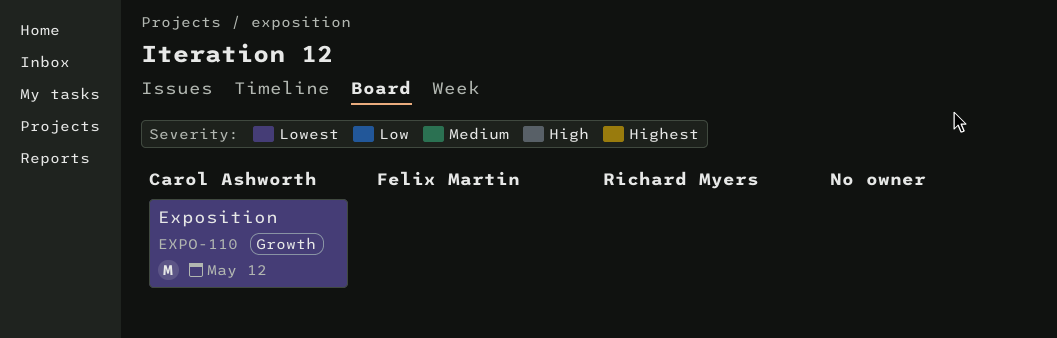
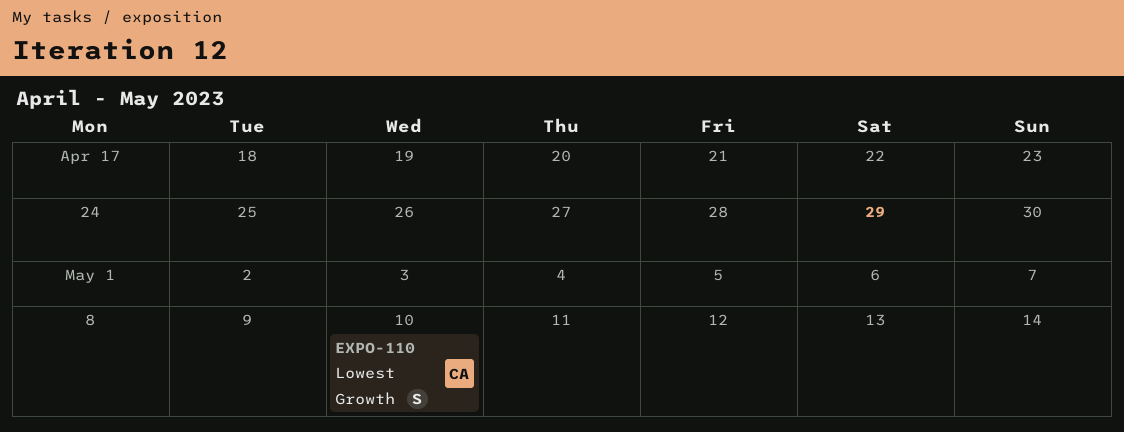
EXPO-110, estimate: M -> S
EXPO-110, due: May 12 -> May 10

